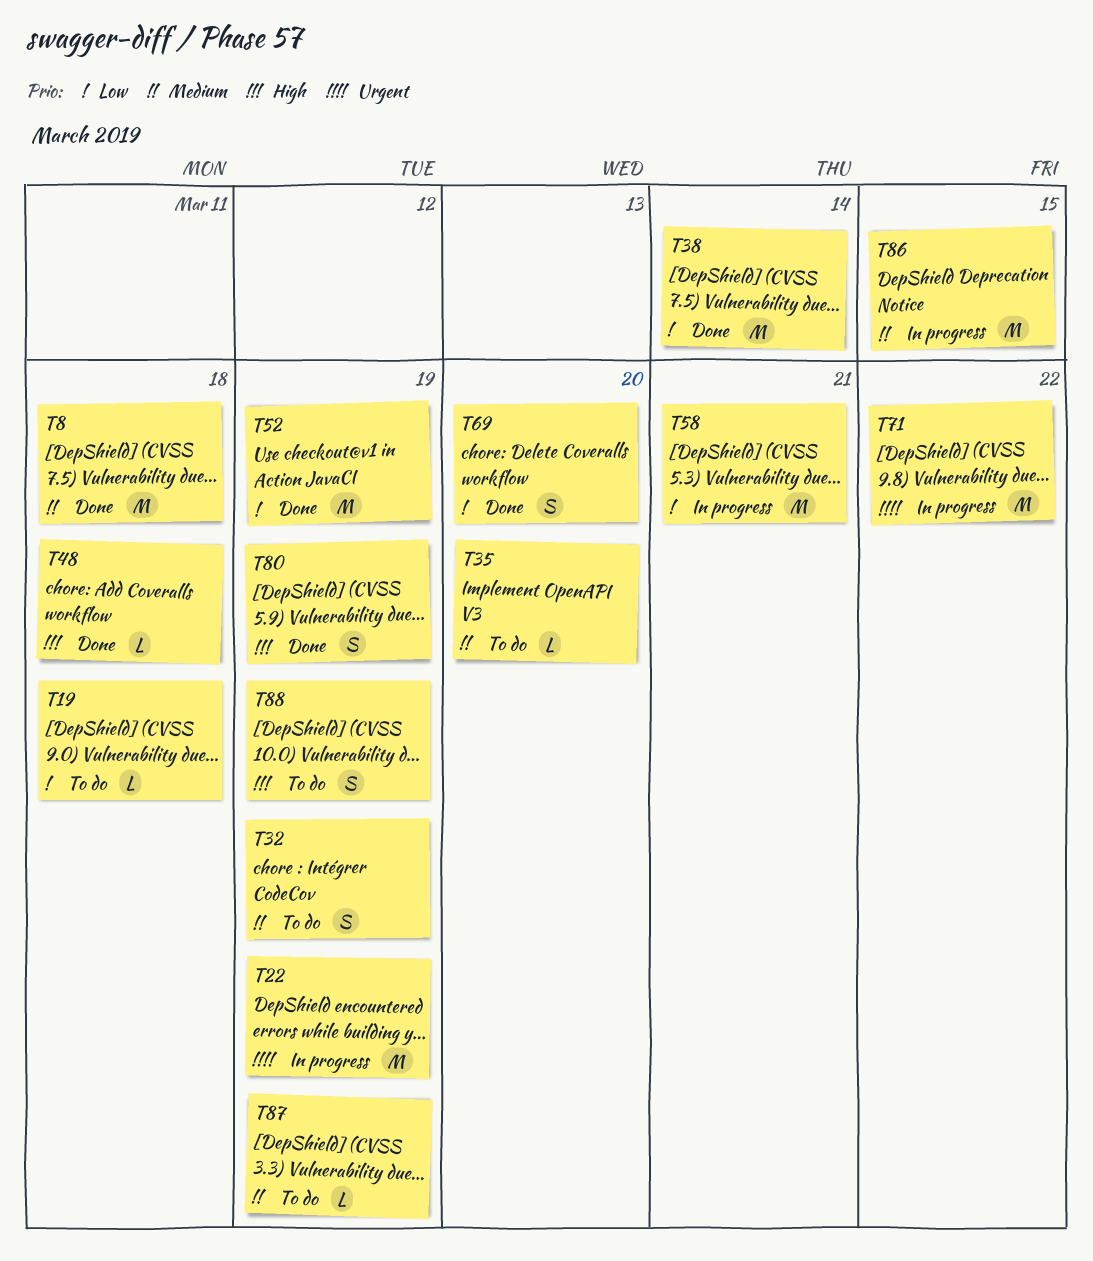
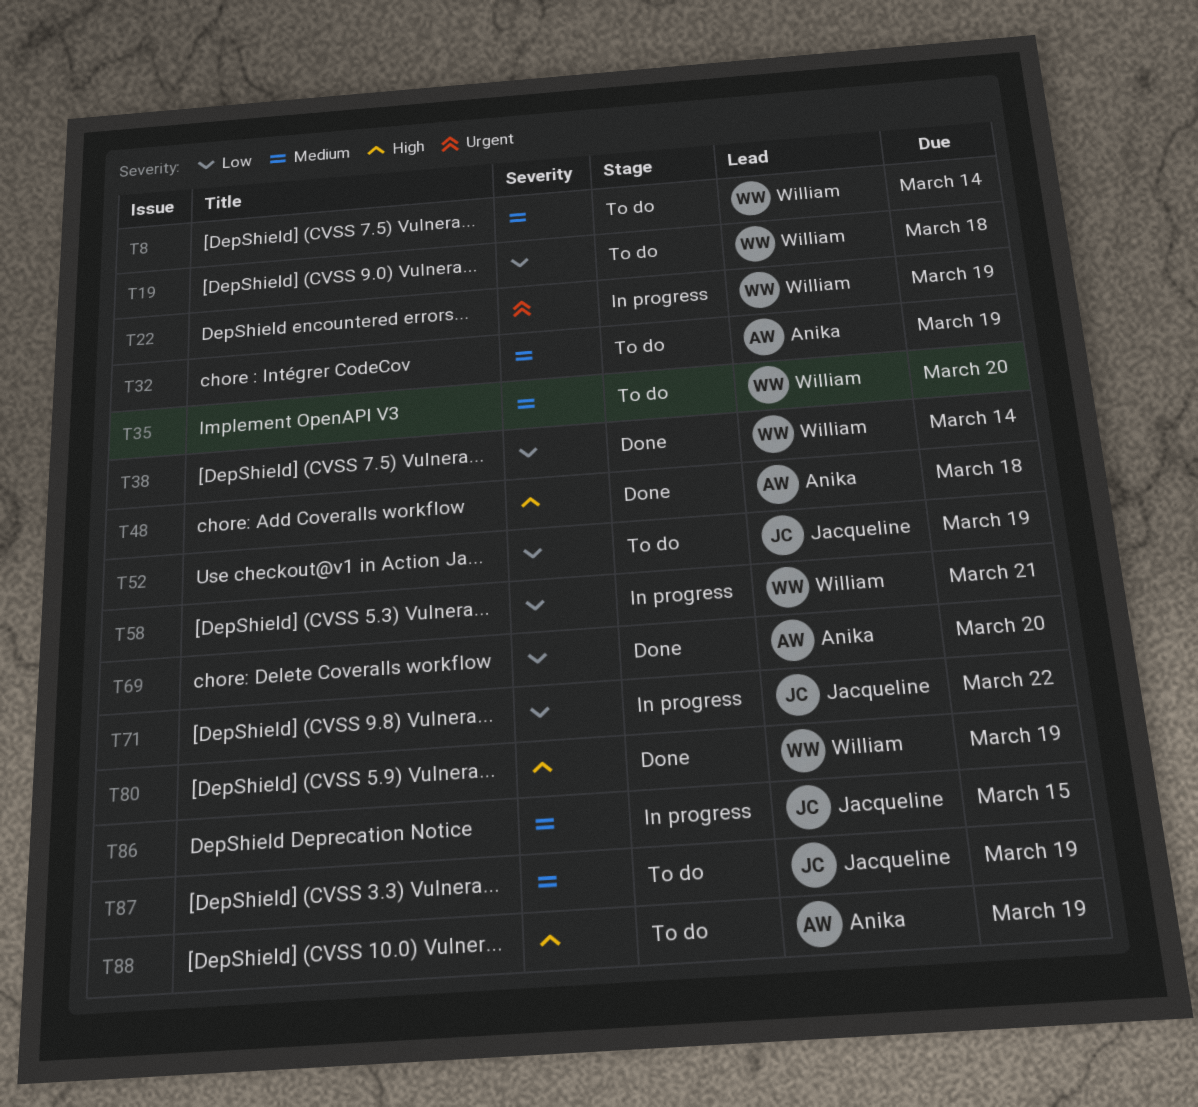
T8, status: Done -> To do
T8, due: Mar 18 -> Mar 14
T52, status: Done -> To do
T71, priority: Urgent -> Low

